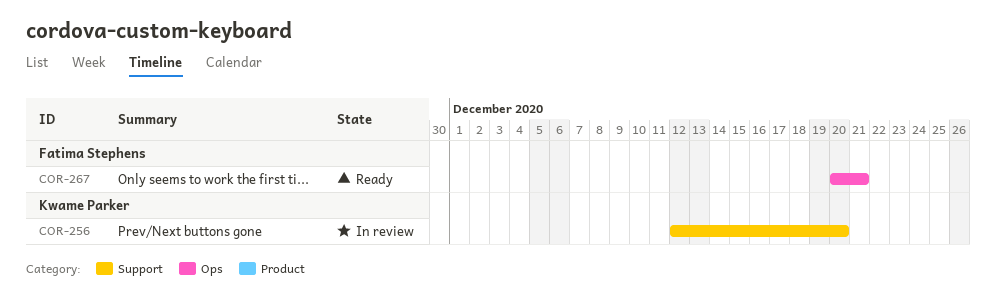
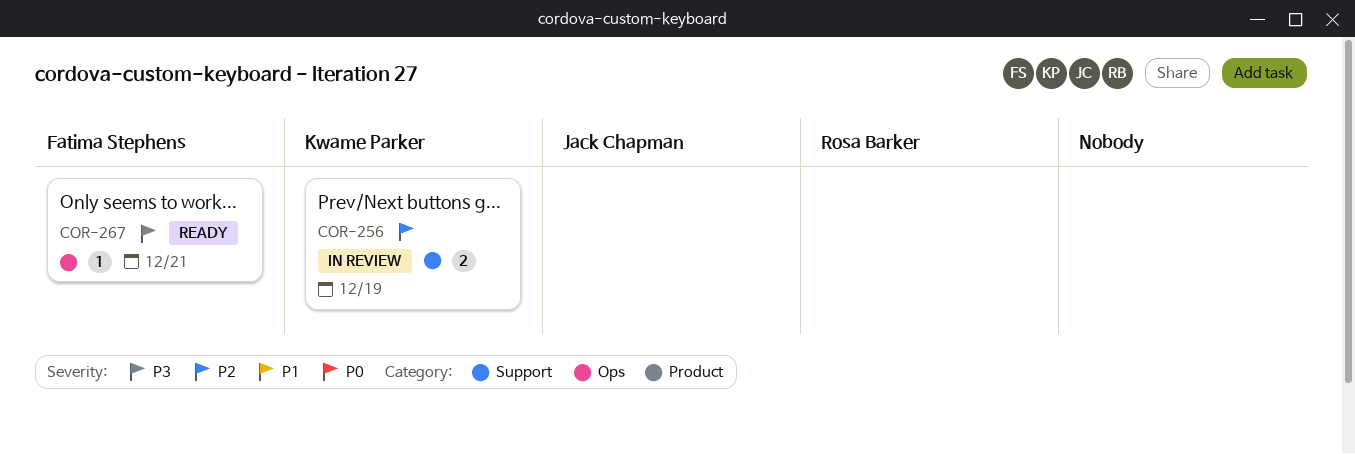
COR-256, due: Dec 20 -> Dec 19

